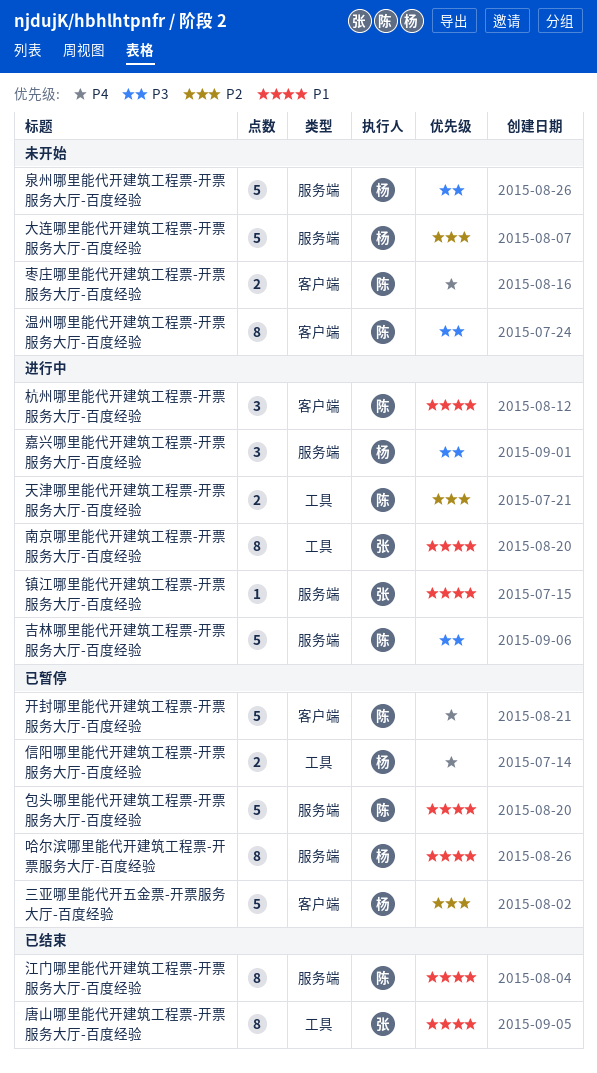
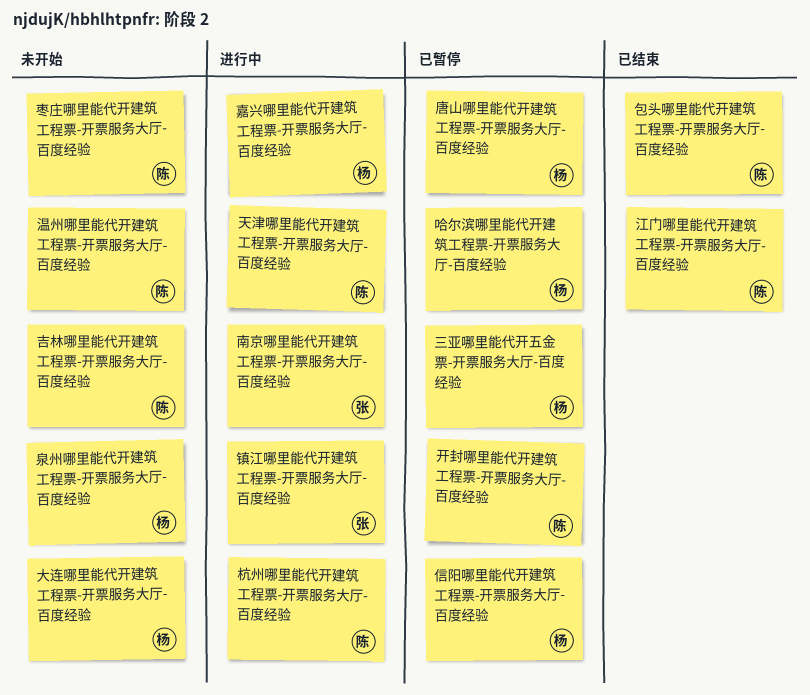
包头哪里能代开建筑工程票-开票服务大厅-百度经验, status: 已暂停 -> 已结束
吉林哪里能代开建筑工程票-开票服务大厅-百度经验, status: 进行中 -> 未开始
唐山哪里能代开建筑工程票-开票服务大厅-百度经验, status: 已结束 -> 已暂停
唐山哪里能代开建筑工程票-开票服务大厅-百度经验, owner: 张 -> 杨

